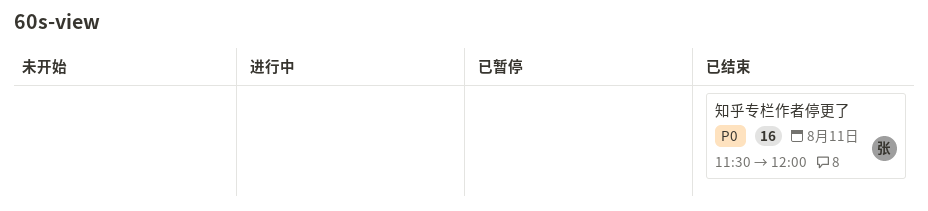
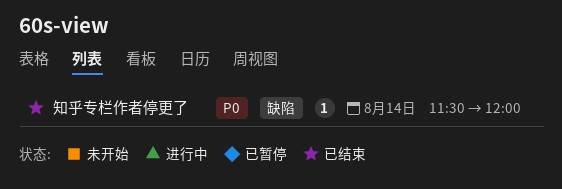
知乎专栏作者停更了, estimate: 16 -> 1
知乎专栏作者停更了, day: Aug 11 -> Aug 14

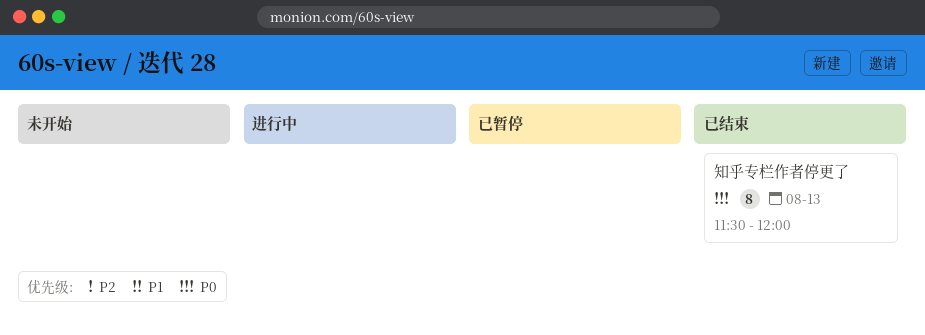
知乎专栏作者停更了, estimate: 1 -> 8
知乎专栏作者停更了, day: Aug 14 -> Aug 13

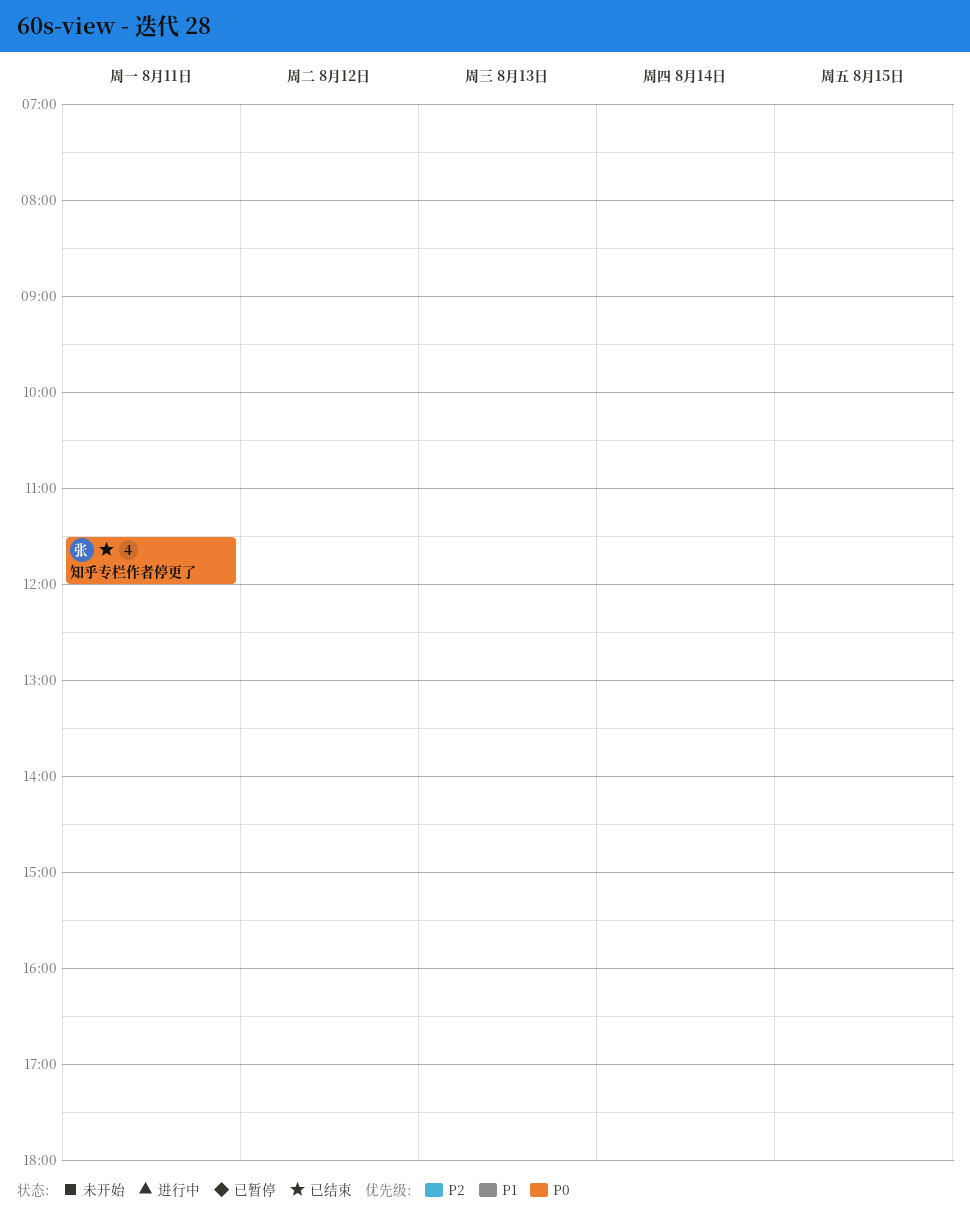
知乎专栏作者停更了, estimate: 8 -> 4
知乎专栏作者停更了, day: Aug 13 -> Aug 11

